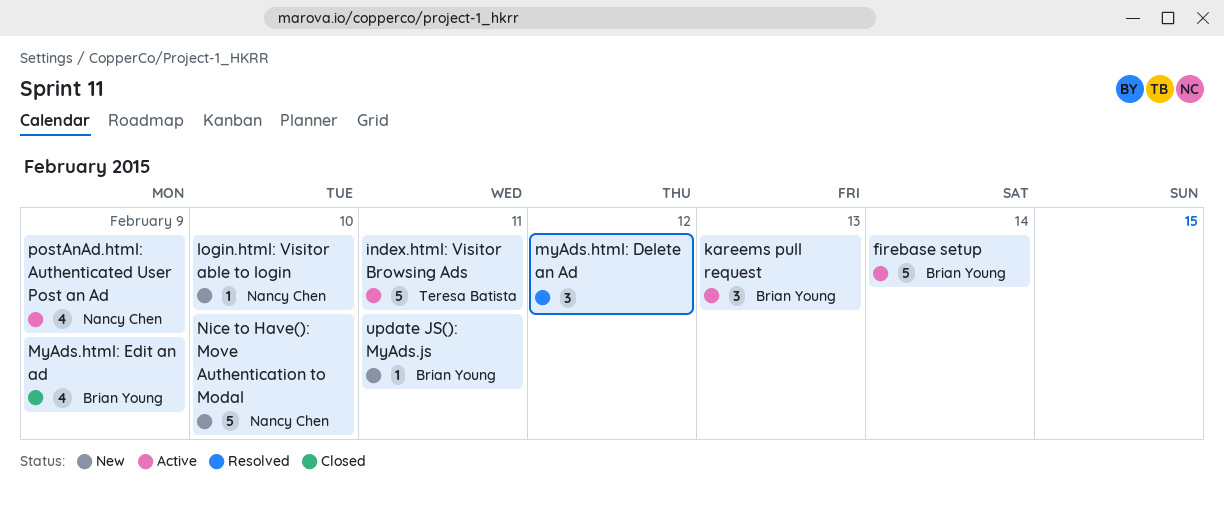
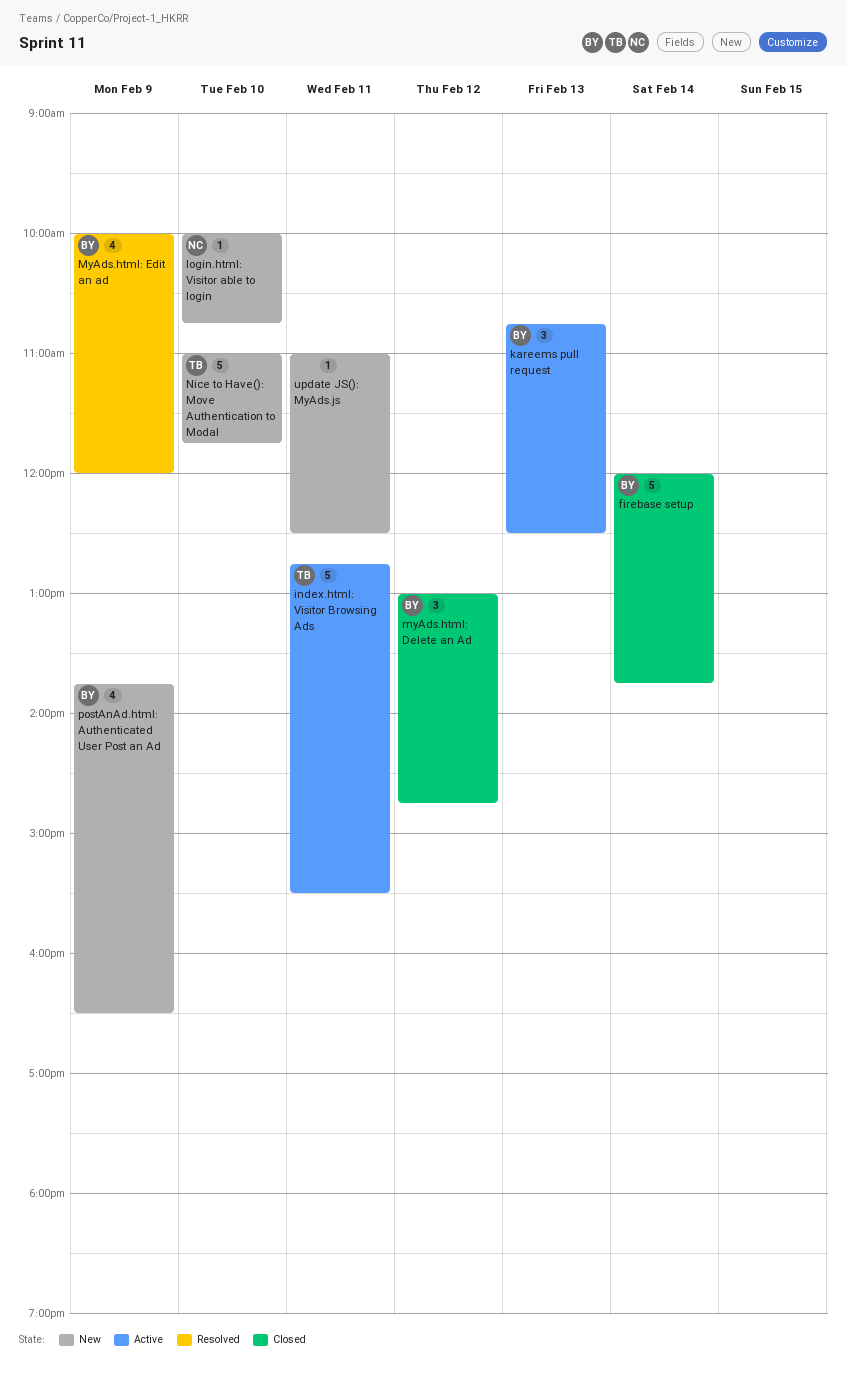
firebase setup, status: Active -> Closed
myAds.html: Delete an Ad, status: Resolved -> Closed
myAds.html: Delete an Ad, owner: none -> Brian Young
MyAds.html: Edit an ad, status: Closed -> Resolved
Nice to Have(): Move Authentication to Modal, owner: Nancy Chen -> Teresa Batista
postAnAd.html: Authenticated User Post an Ad, status: Active -> New
postAnAd.html: Authenticated User Post an Ad, owner: Nancy Chen -> Brian Young
update JS(): MyAds.js, owner: Brian Young -> none

